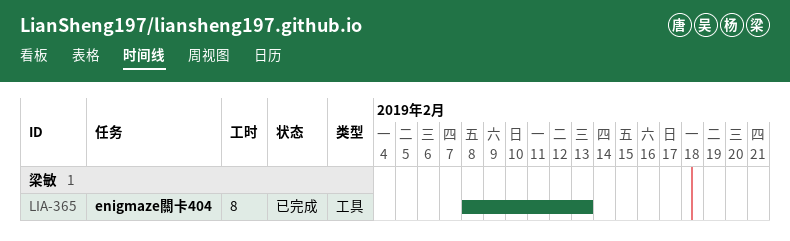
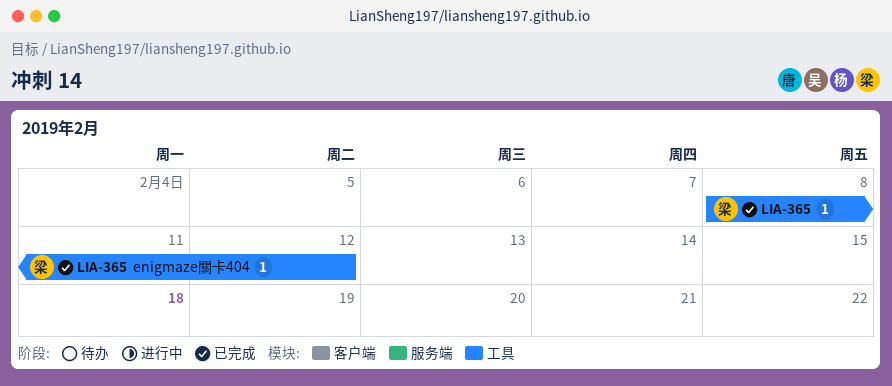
LIA-365, estimate: 8 -> 1
LIA-365, due: Feb 13 -> Feb 12

